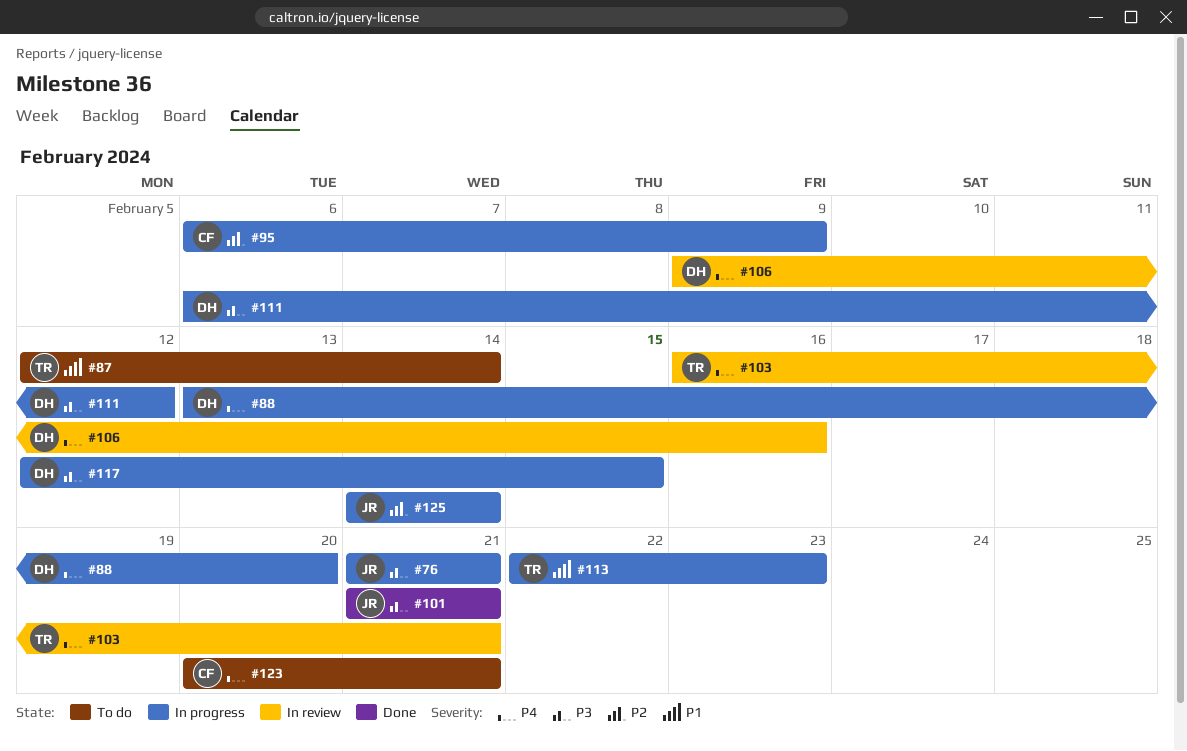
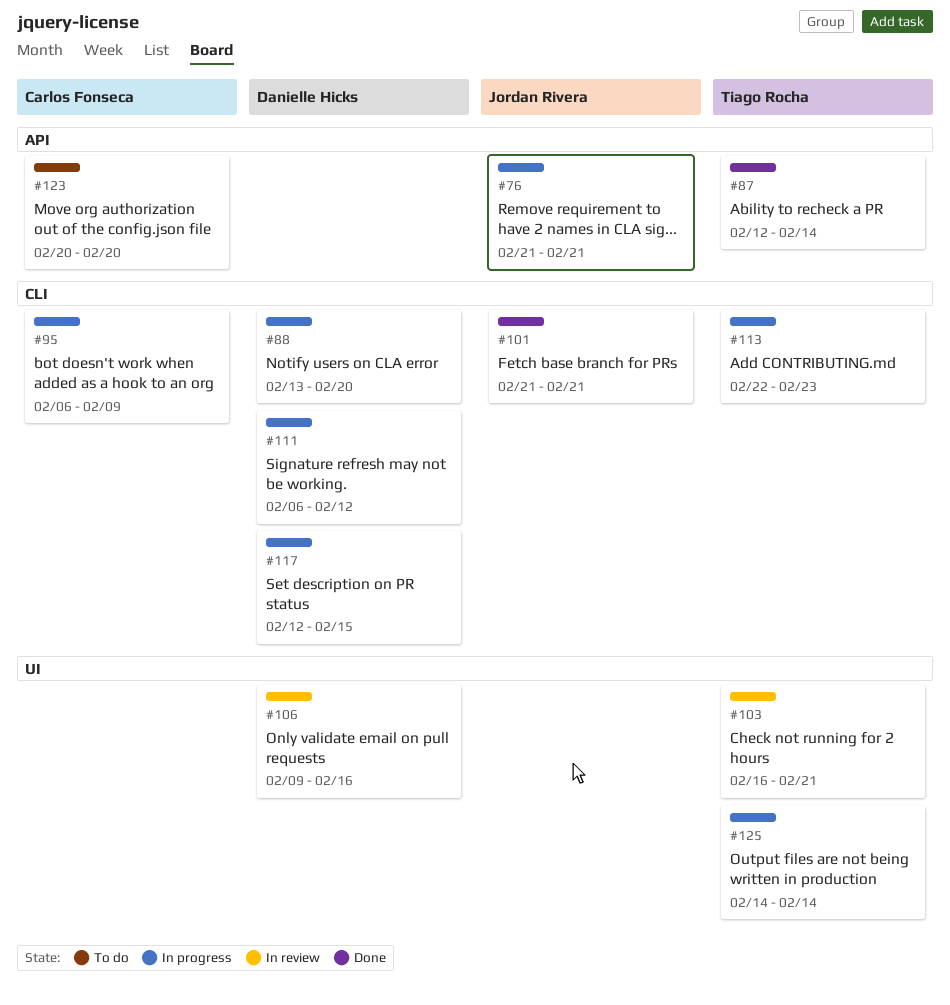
#87, status: To do -> Done
#123, due: Feb 21 -> Feb 20
#125, owner: Jordan Rivera -> Tiago Rocha

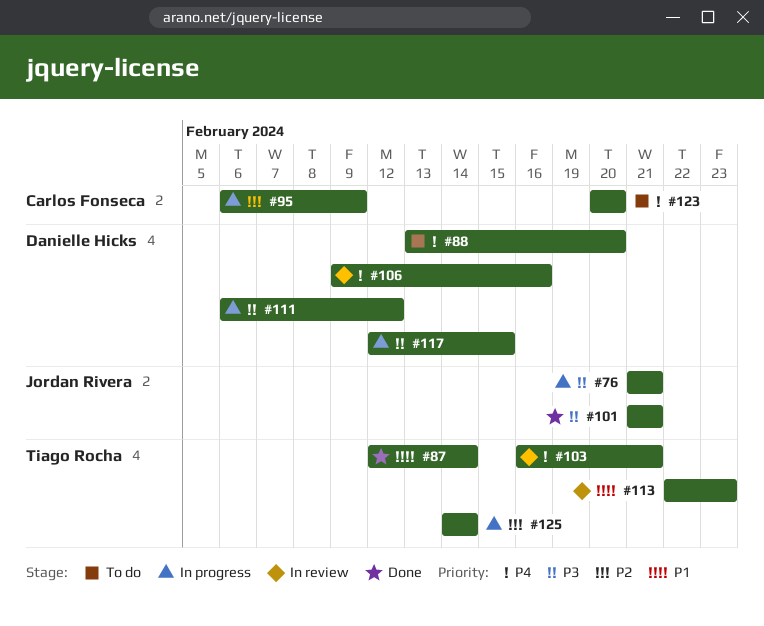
#88, status: In progress -> To do
#113, status: In progress -> In review

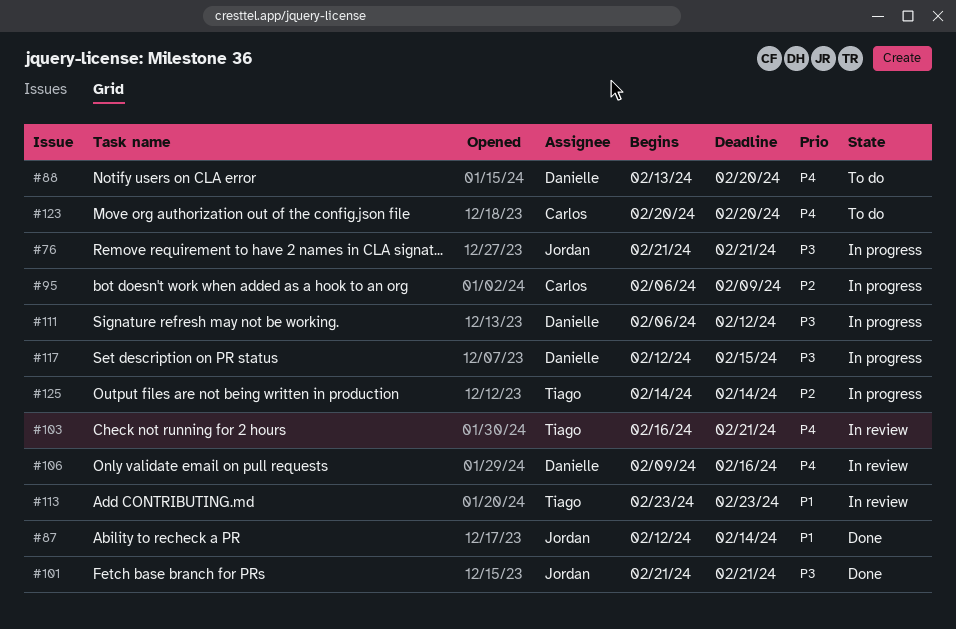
#87, owner: Tiago Rocha -> Jordan Rivera
#113, start: Feb 22 -> Feb 23

